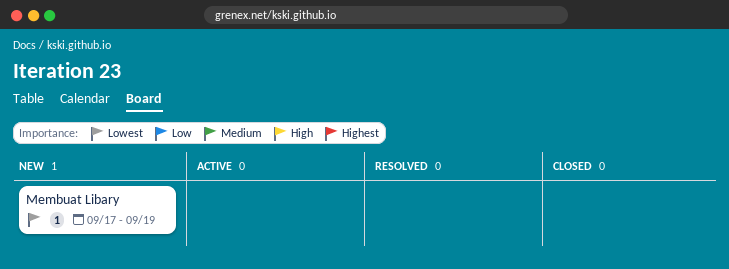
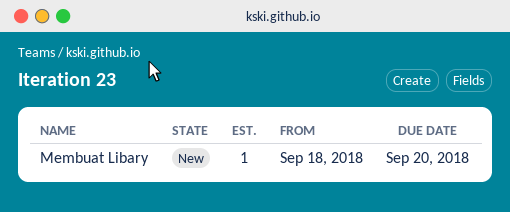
Membuat Libary, start: Sep 17 -> Sep 18
Membuat Libary, due: Sep 19 -> Sep 20

